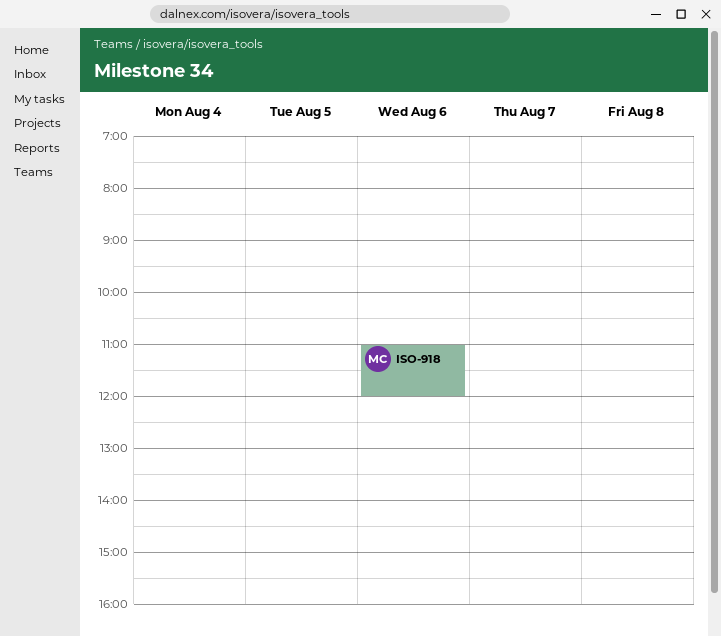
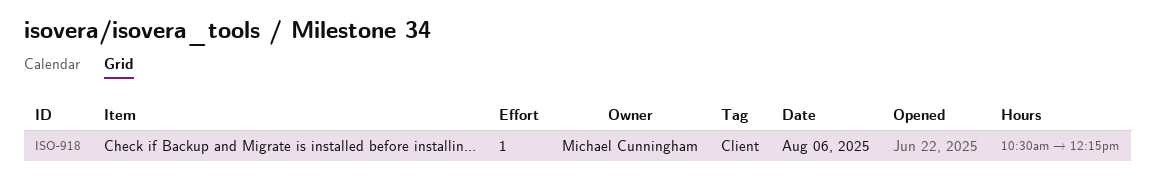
ISO-918, begins: 11:00 -> 10:30
ISO-918, ends: 12:00 -> 12:15

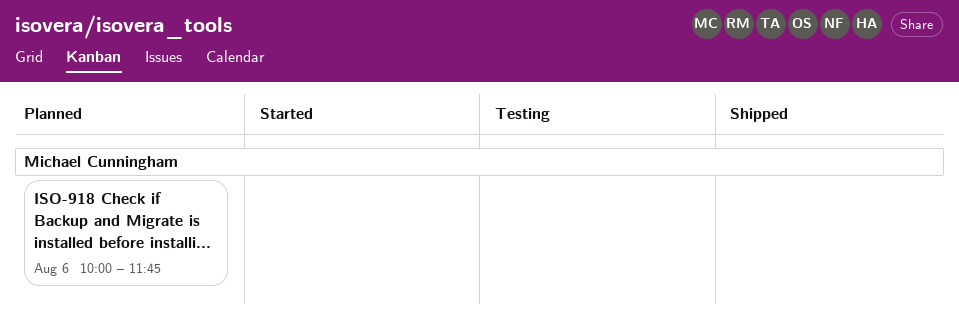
ISO-918, begins: 10:30 -> 10:00
ISO-918, ends: 12:15 -> 11:45

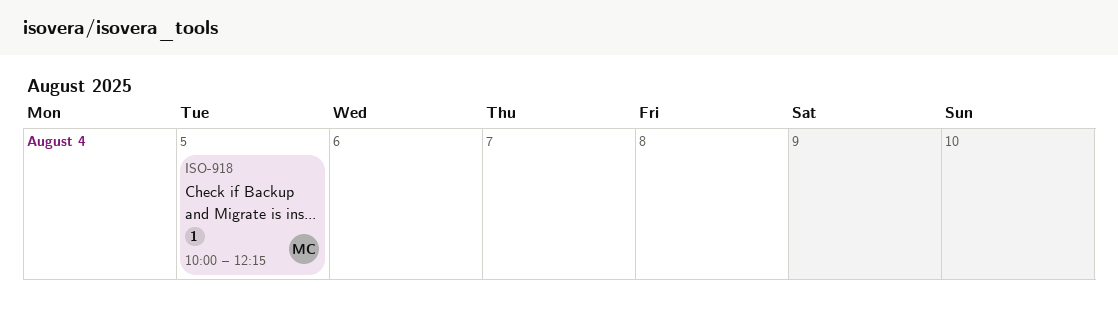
ISO-918, day: Aug 6 -> Aug 5
ISO-918, ends: 11:45 -> 12:15

